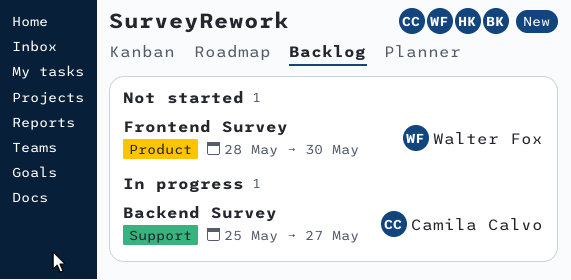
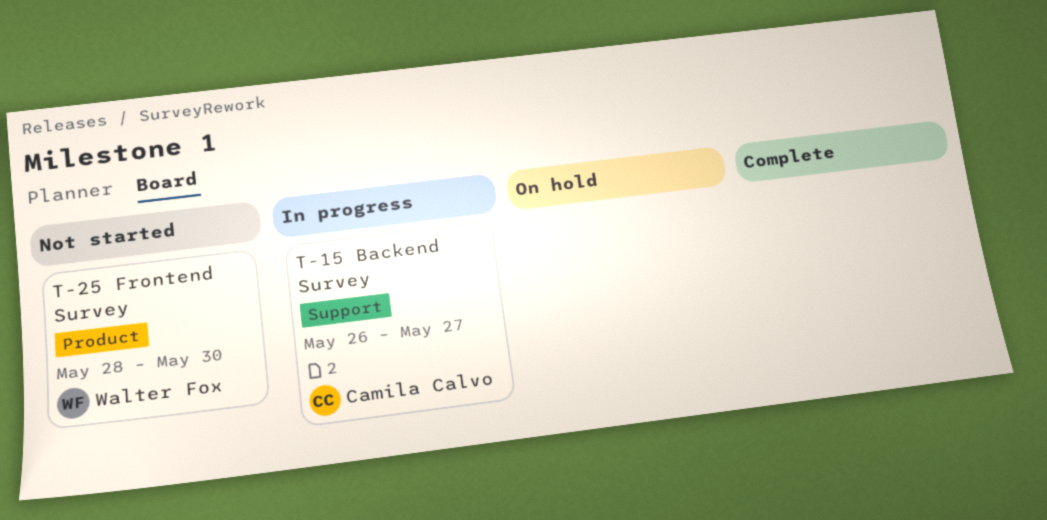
Backend Survey, start: May 25 -> May 26

